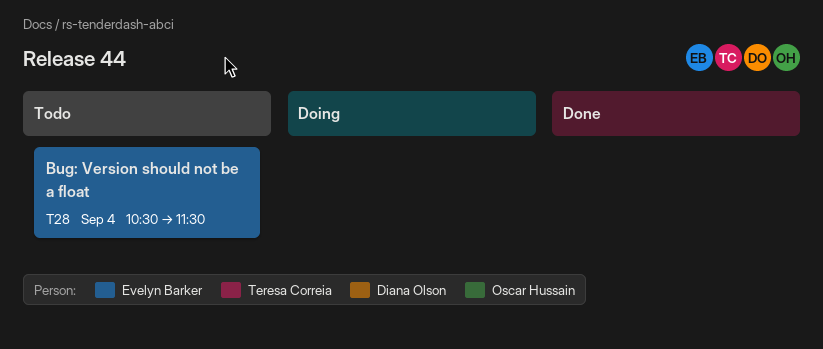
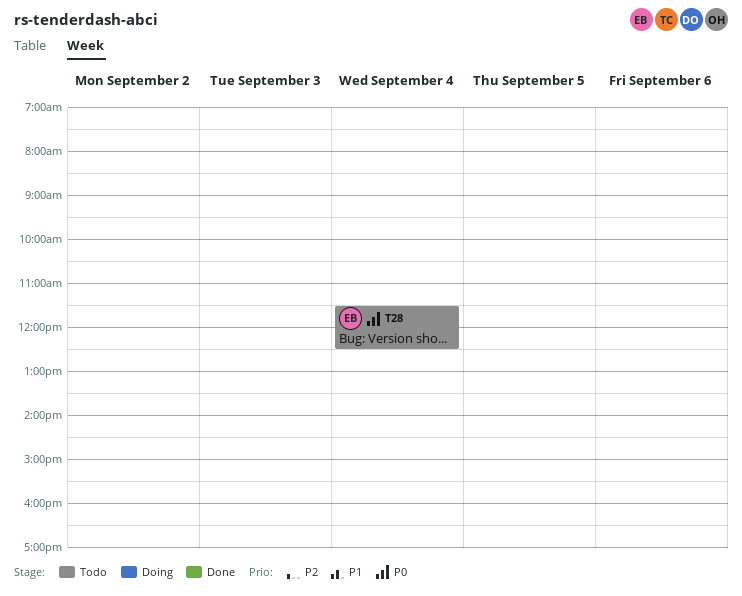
T28, begins: 10:30 -> 11:30
T28, ends: 11:30 -> 12:30

